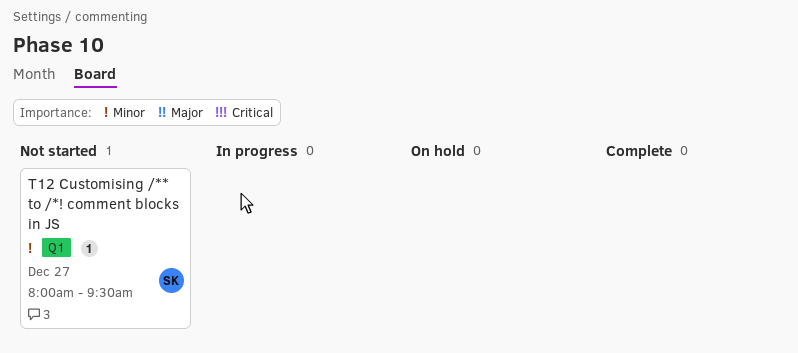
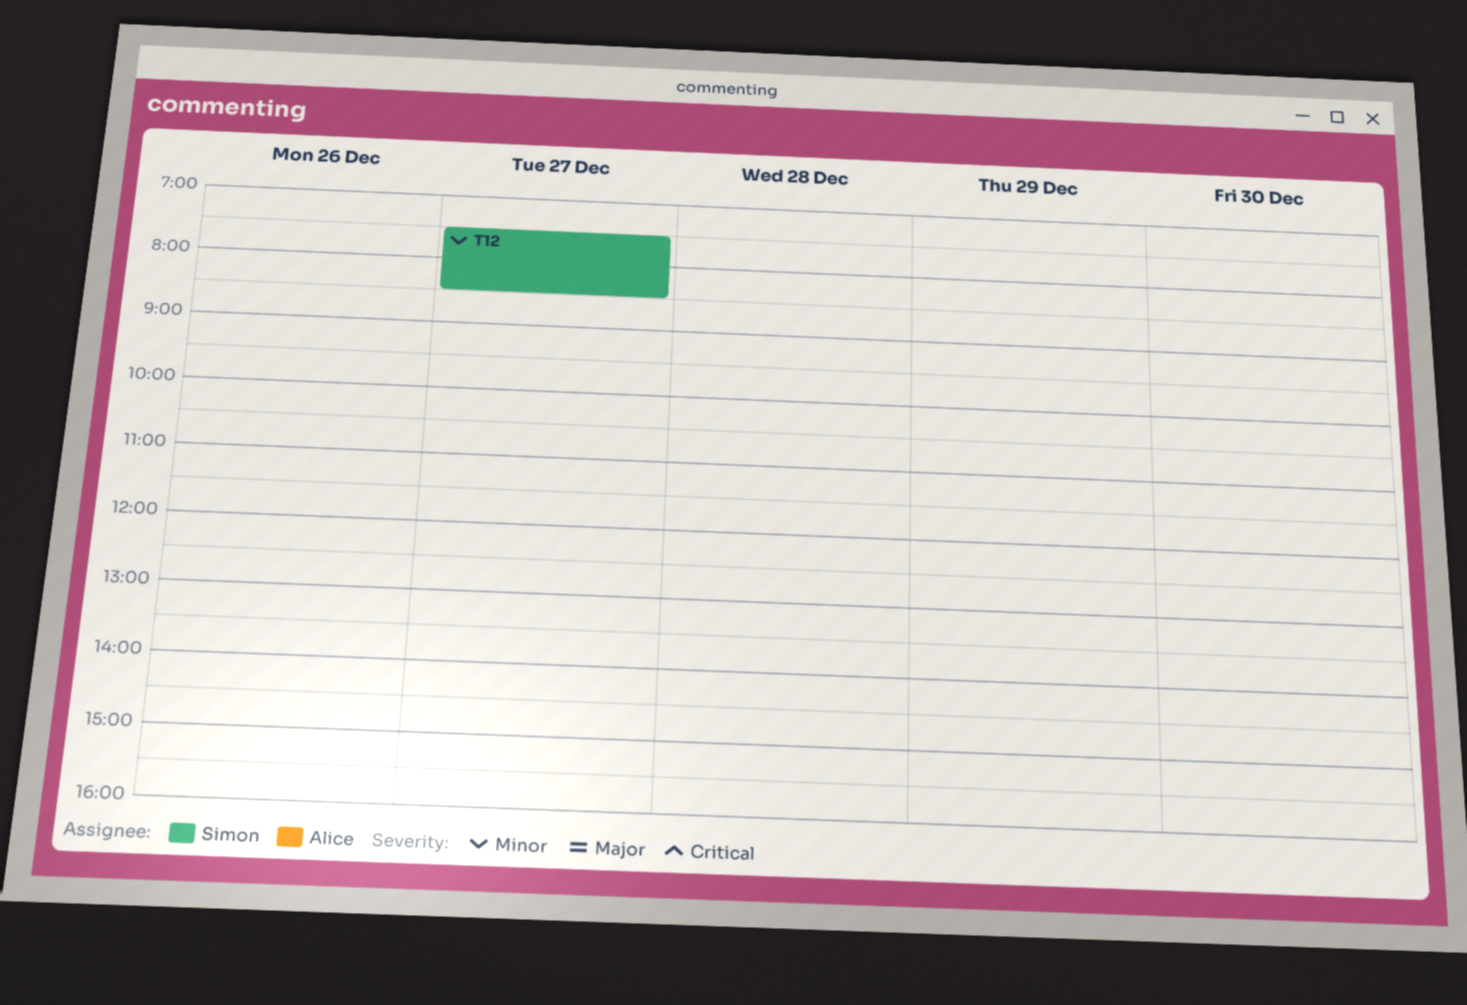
T12, begins: 08:00 -> 07:30
T12, ends: 09:30 -> 08:30

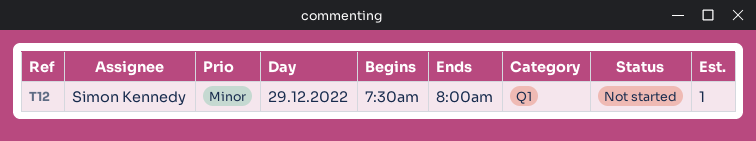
T12, day: Dec 27 -> Dec 29
T12, ends: 08:30 -> 08:00

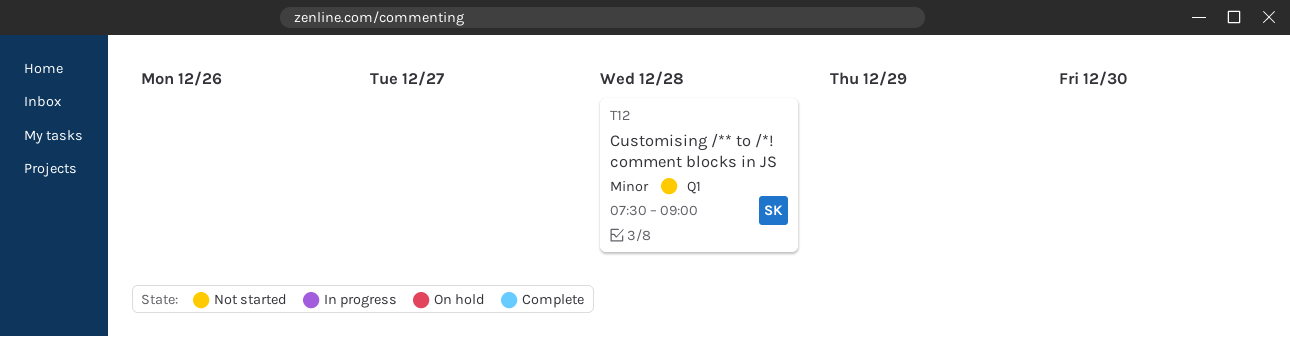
T12, day: Dec 29 -> Dec 28
T12, ends: 08:00 -> 09:00

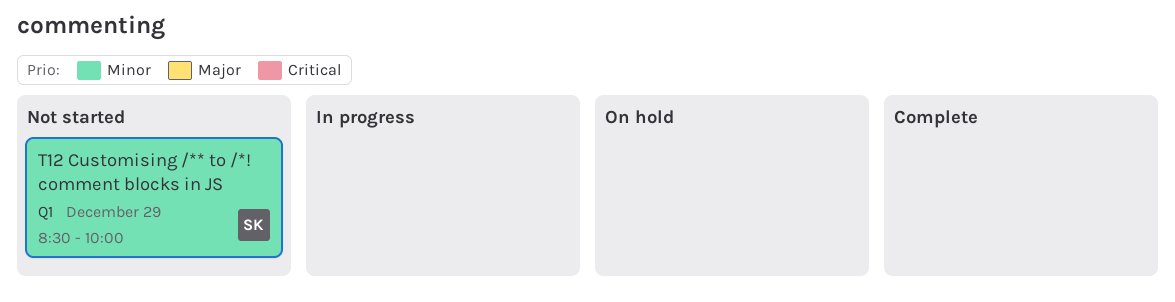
T12, day: Dec 28 -> Dec 29
T12, begins: 07:30 -> 08:30
T12, ends: 09:00 -> 10:00

